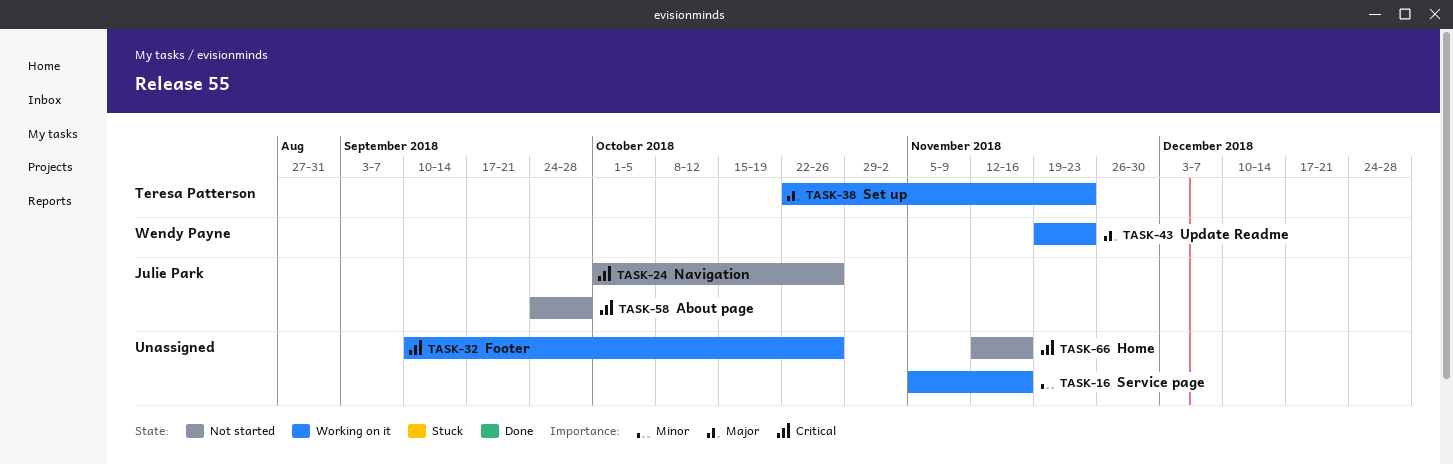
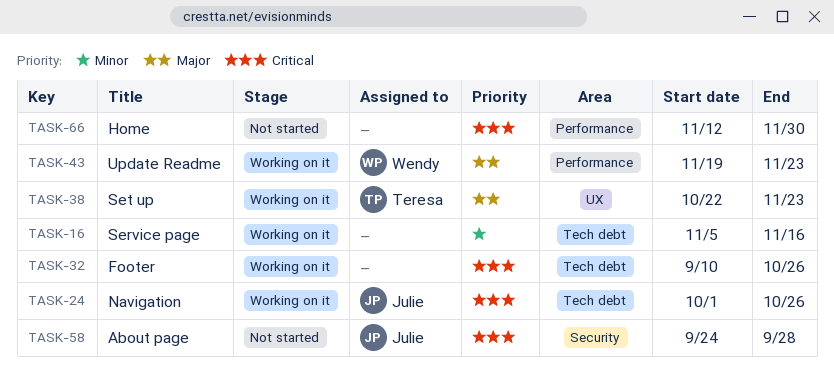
TASK-24, status: Not started -> Working on it
TASK-66, due: Nov 16 -> Nov 30

